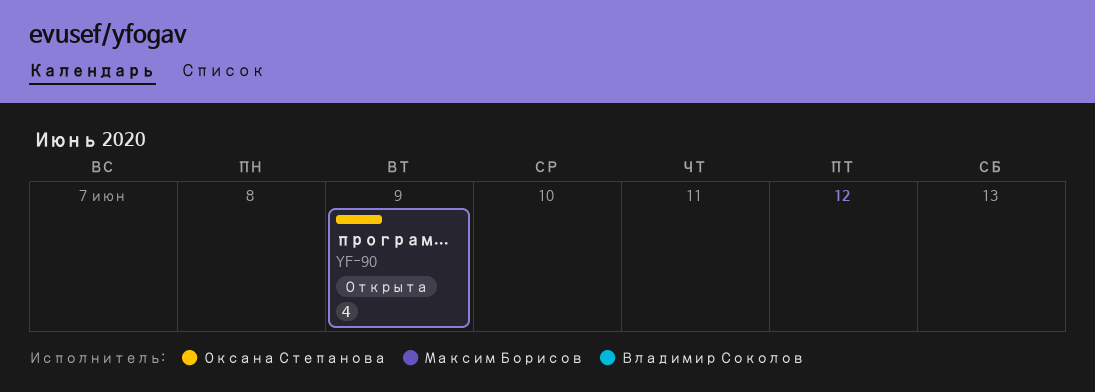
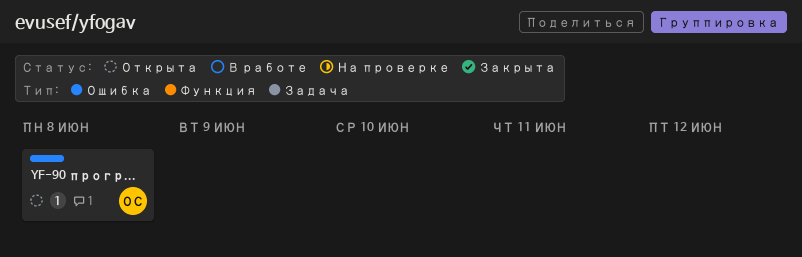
YF-90, estimate: 4 -> 1
YF-90, due: Jun 9 -> Jun 8

